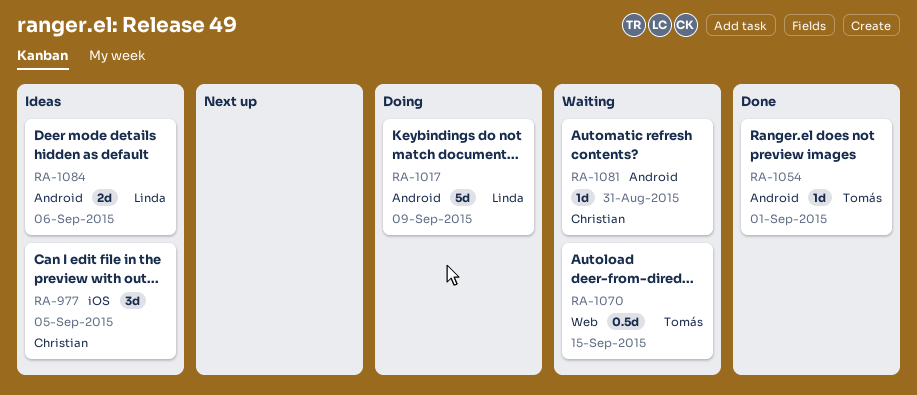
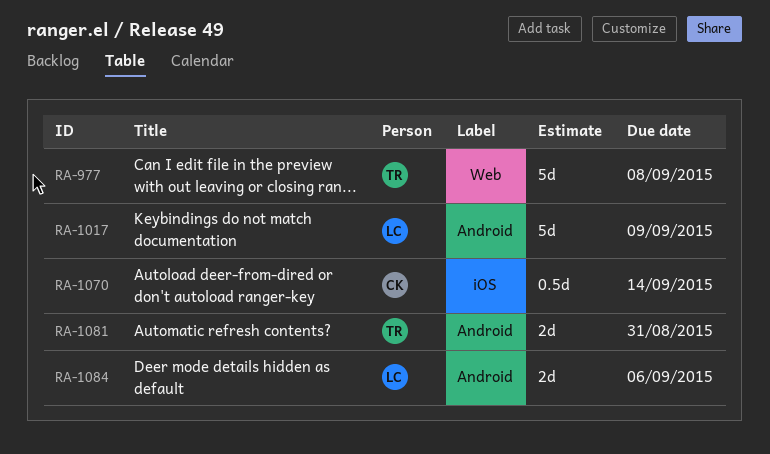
RA-977, owner: Christian -> Tomás
RA-977, label: iOS -> Web
RA-977, estimate: 3d -> 5d
RA-977, due: Sep 5 -> Sep 8
RA-1054: present -> none
RA-1070, owner: Tomás -> Christian
RA-1070, label: Web -> iOS
RA-1070, due: Sep 15 -> Sep 14
RA-1081, owner: Christian -> Tomás
RA-1081, estimate: 1d -> 2d

